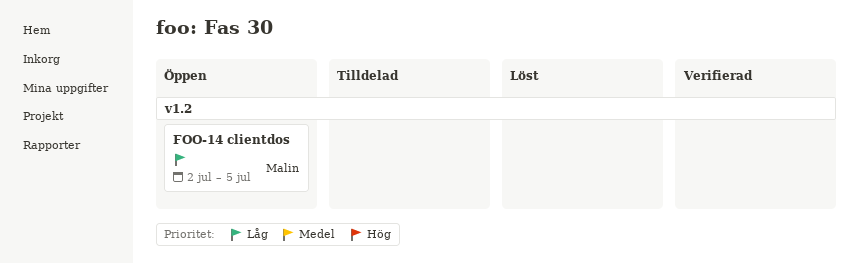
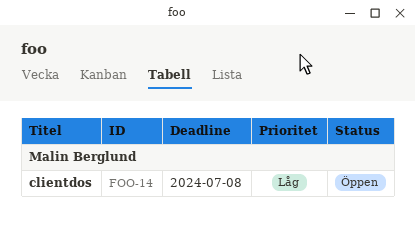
FOO-14, due: Jul 5 -> Jul 8

